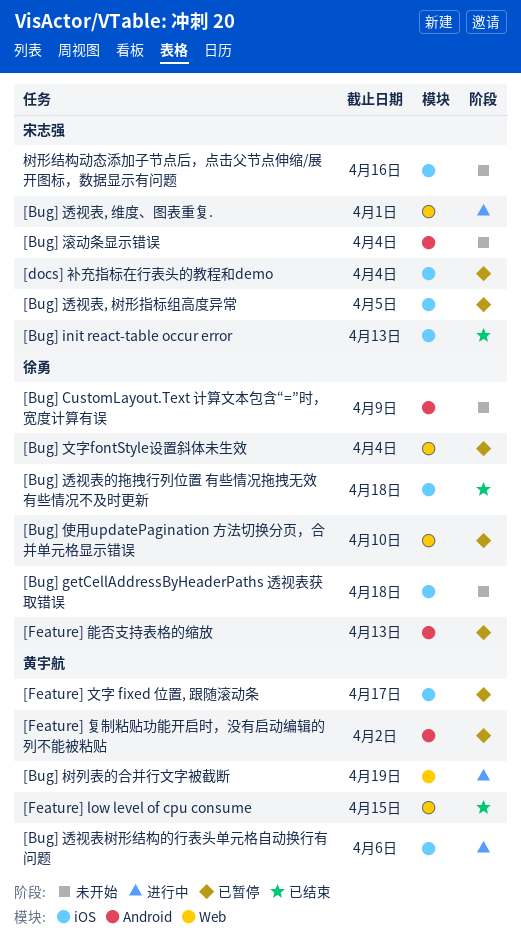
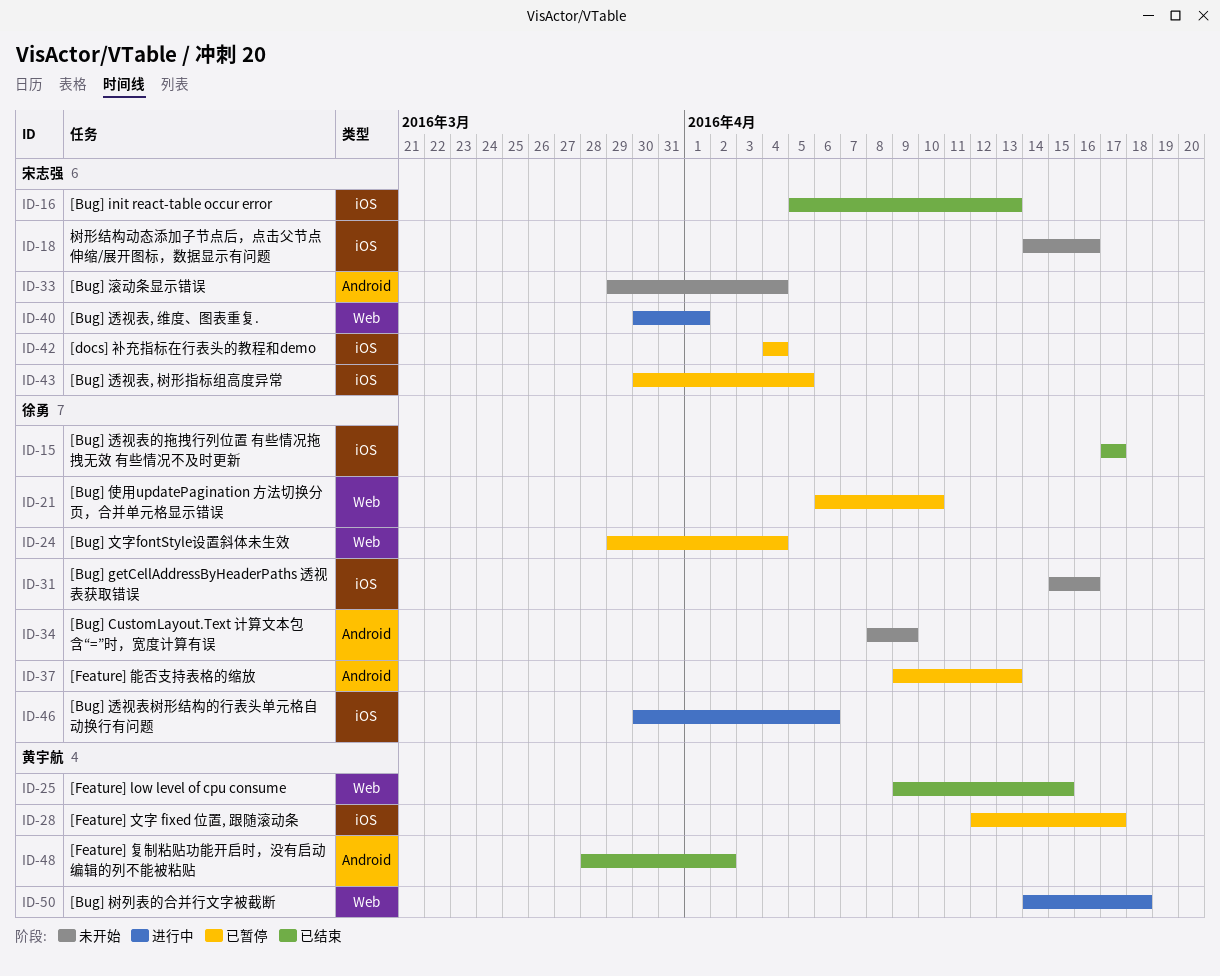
[Bug] getCellAddressByHeaderPaths 透视表获取错误, due: Apr 18 -> Apr 16
[Bug] 树列表的合并行文字被截断, due: Apr 19 -> Apr 18
[Bug] 透视表树形结构的行表头单元格自动换行有问题, owner: 黄宇航 -> 徐勇
[Bug] 透视表的拖拽行列位置 有些情况拖拽无效 有些情况不及时更新, due: Apr 18 -> Apr 17
[Feature] 复制粘贴功能开启时，没有启动编辑的列不能被粘贴, status: 已暂停 -> 已结束

